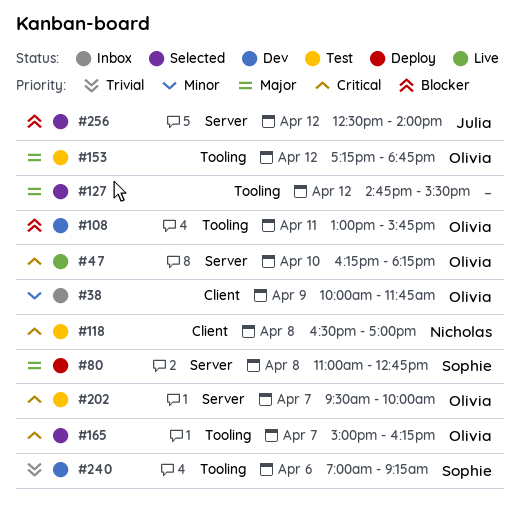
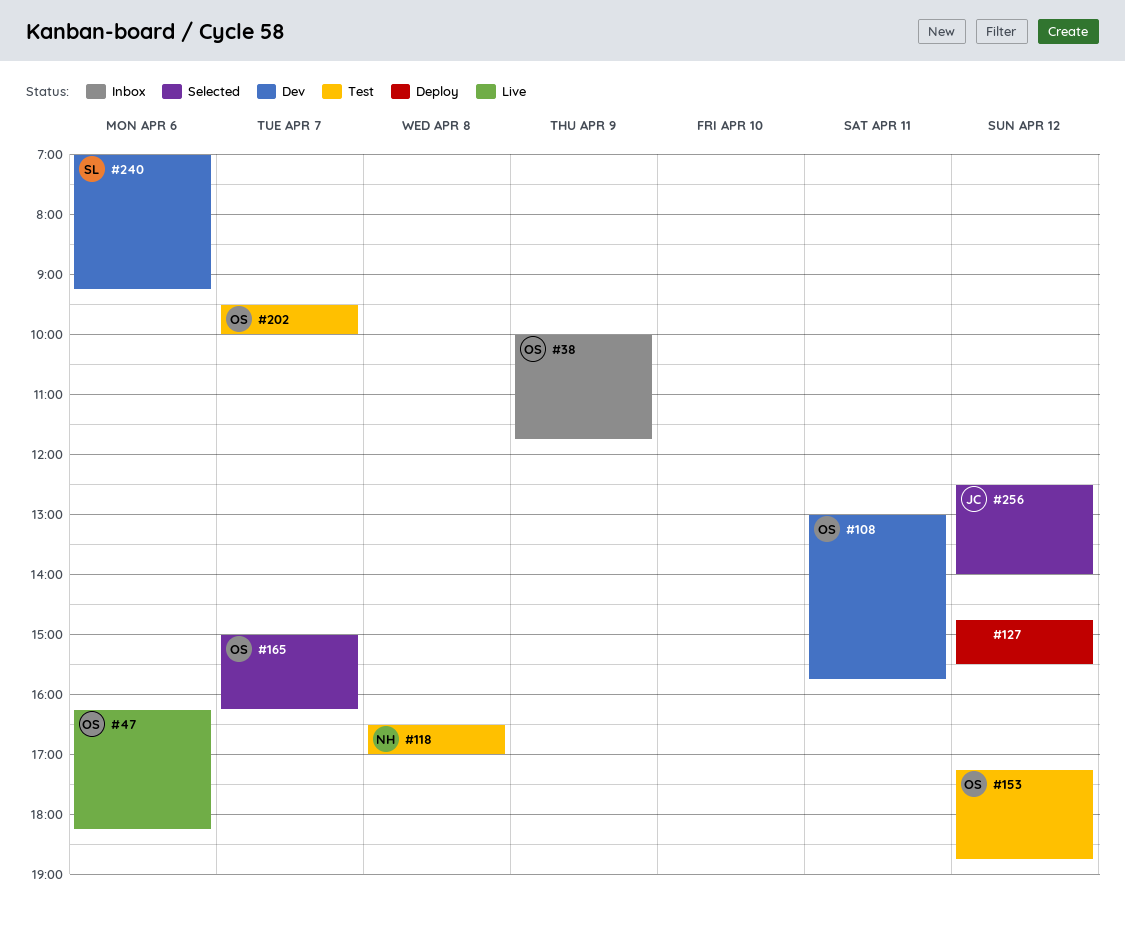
#47, day: Apr 10 -> Apr 6
#80: present -> none
#127, status: Selected -> Deploy

